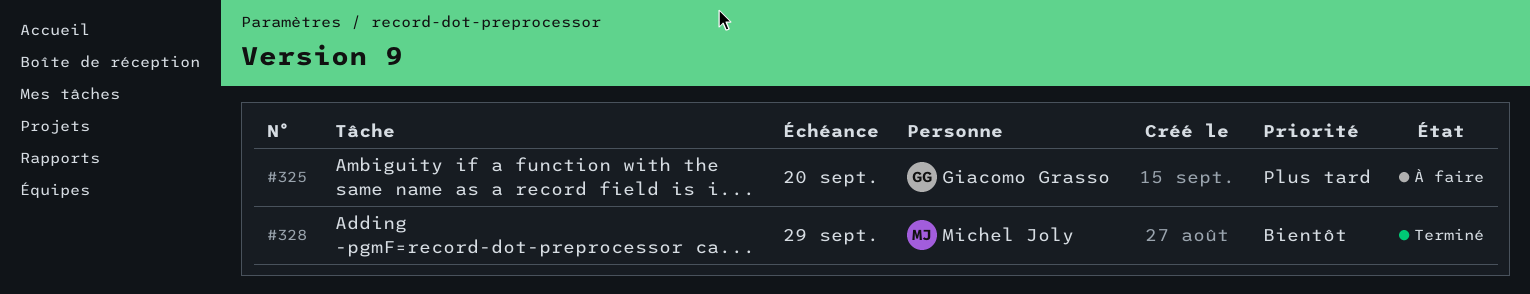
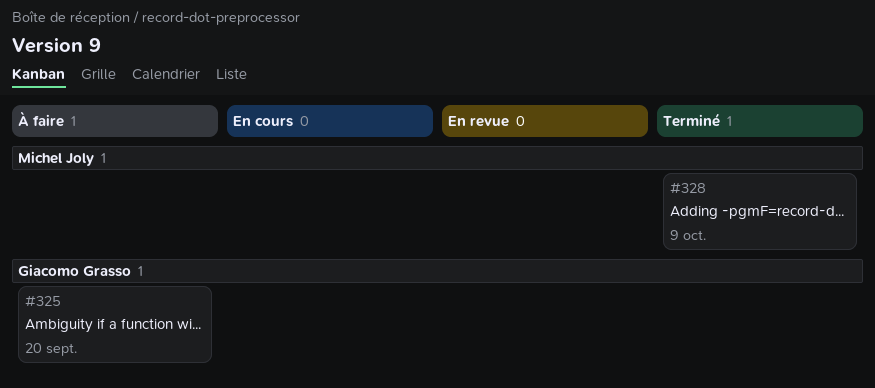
#328, due: Sep 29 -> Oct 9

